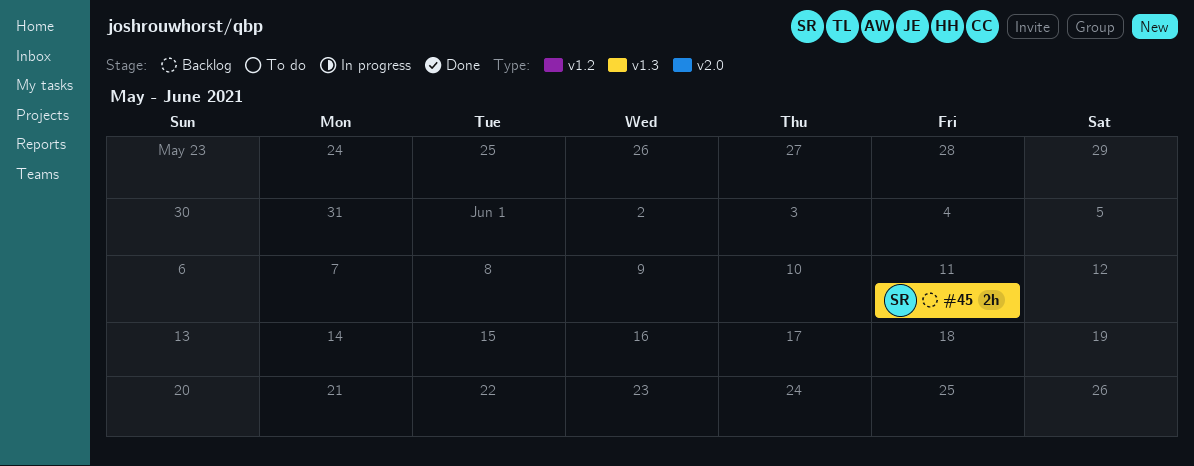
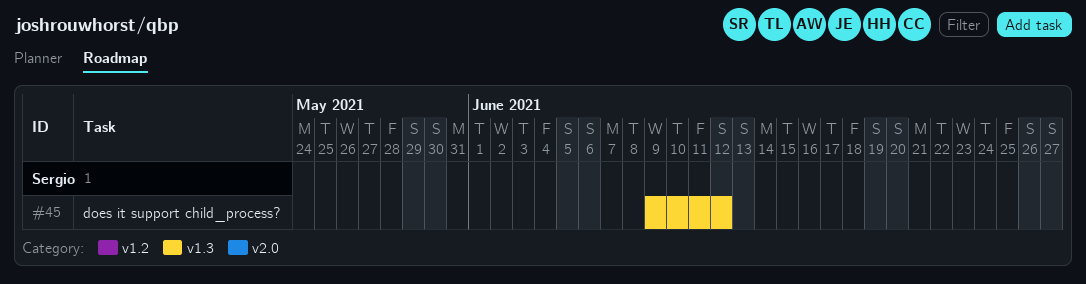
#45, start: Jun 11 -> Jun 9
#45, due: Jun 11 -> Jun 12

